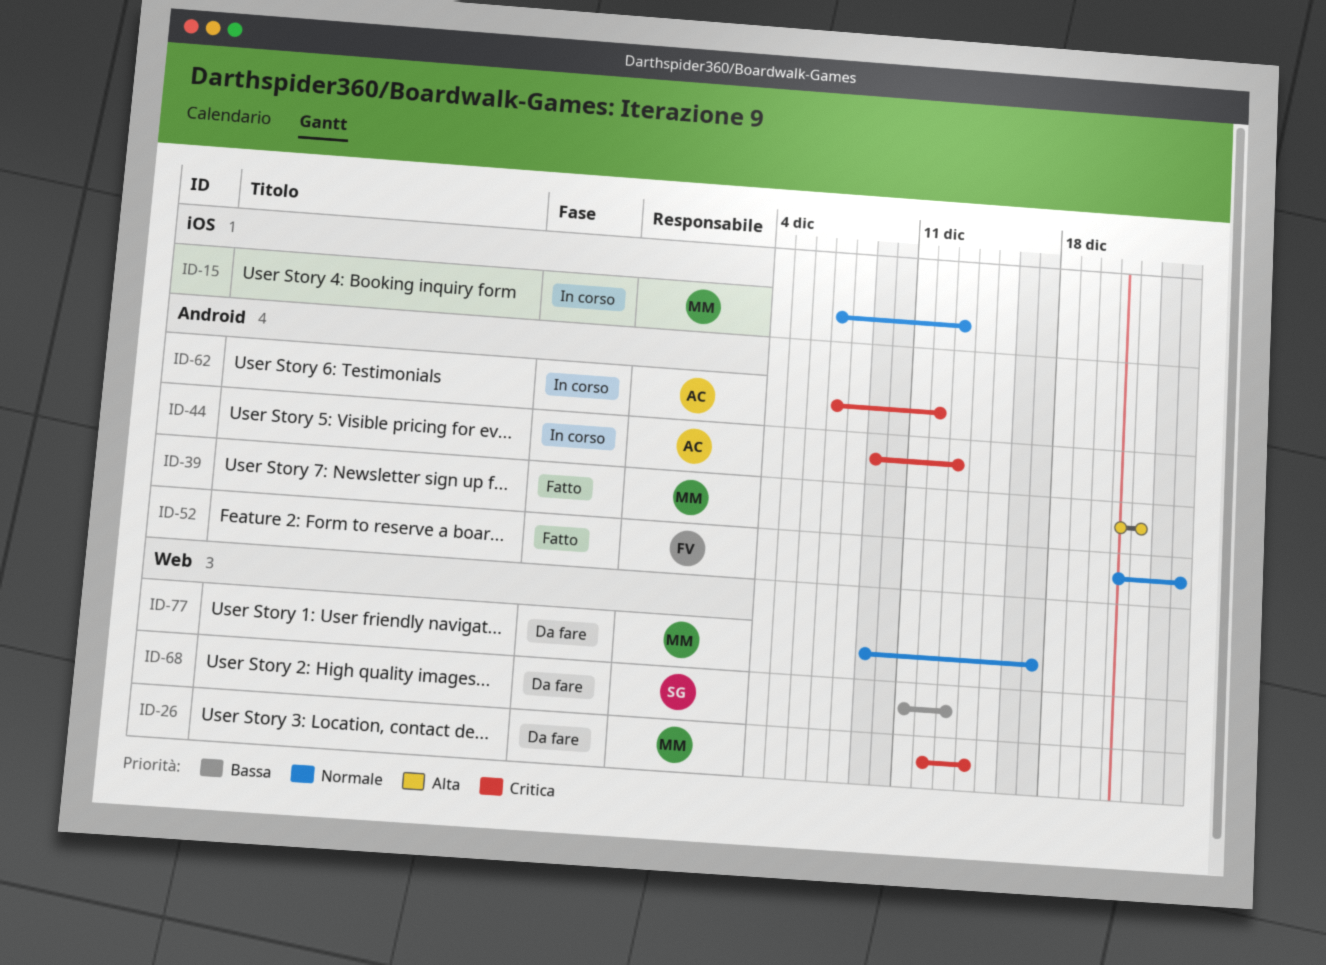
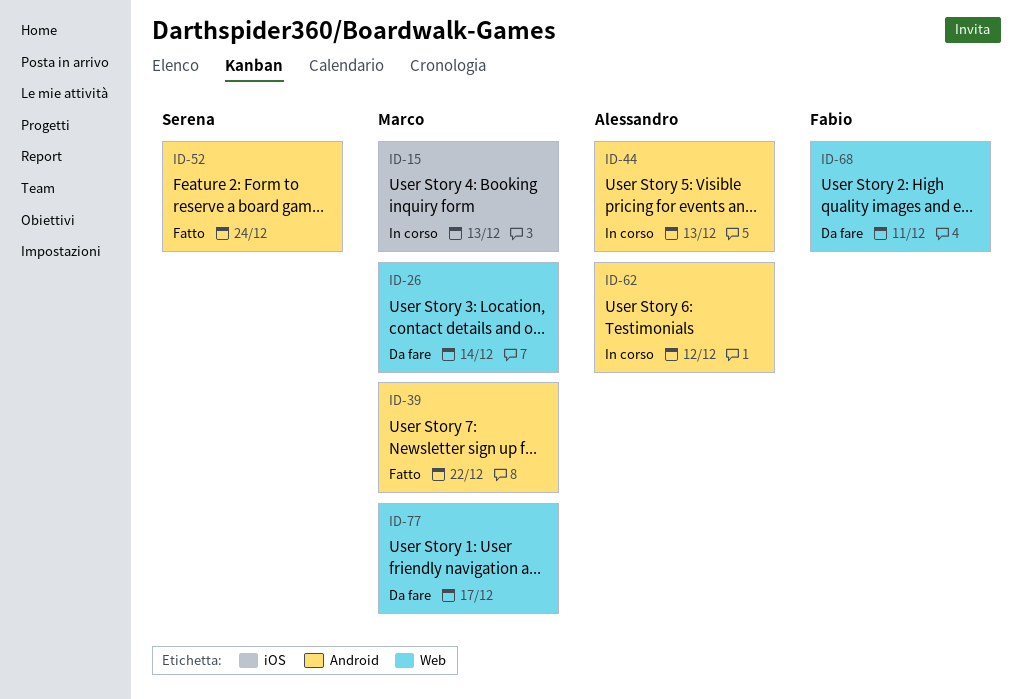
ID-52, owner: Fabio -> Serena
ID-68, owner: Serena -> Fabio
ID-68, due: Dec 13 -> Dec 11

